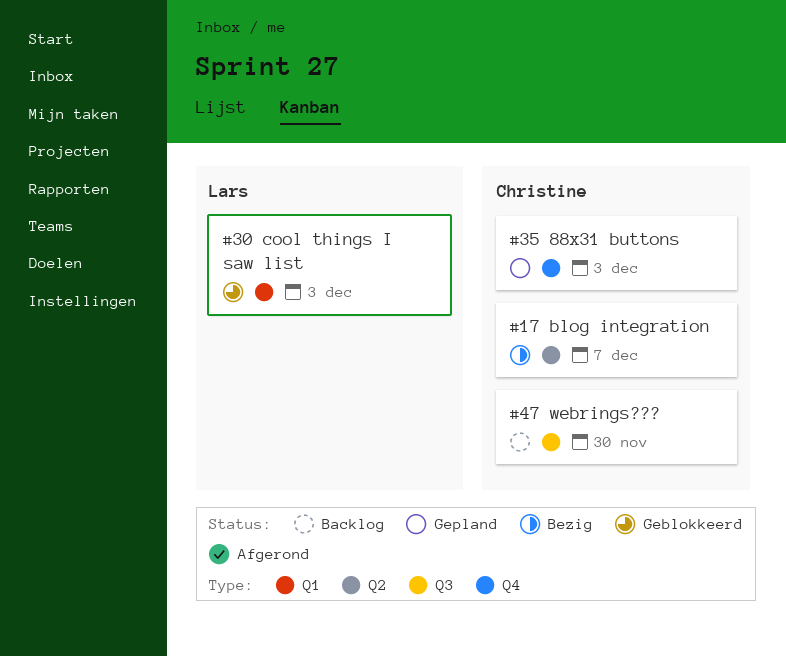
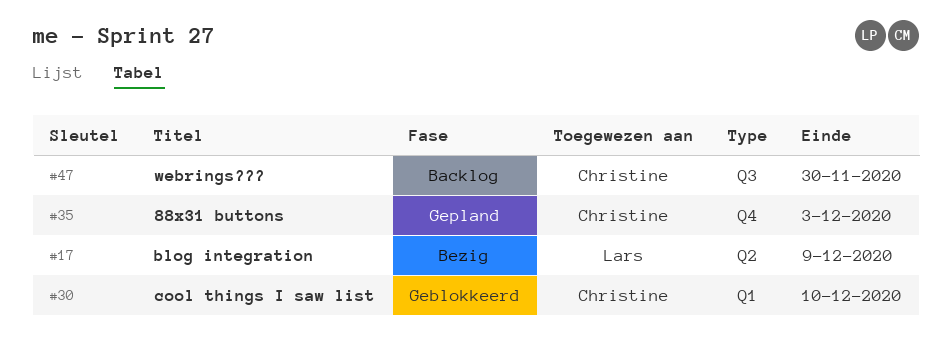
#17, owner: Christine -> Lars
#17, due: Dec 7 -> Dec 9
#30, owner: Lars -> Christine
#30, due: Dec 3 -> Dec 10

